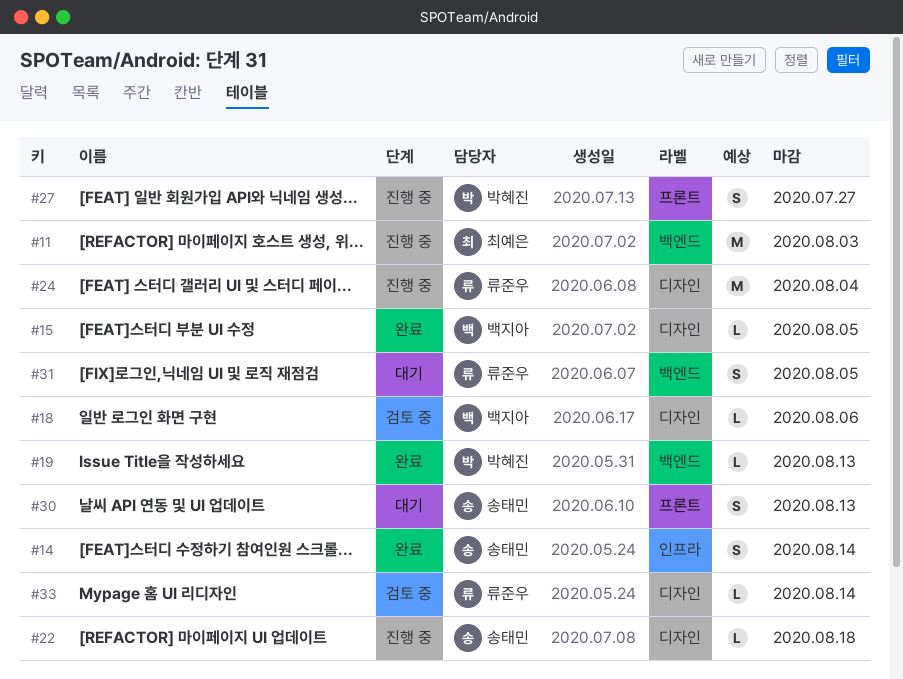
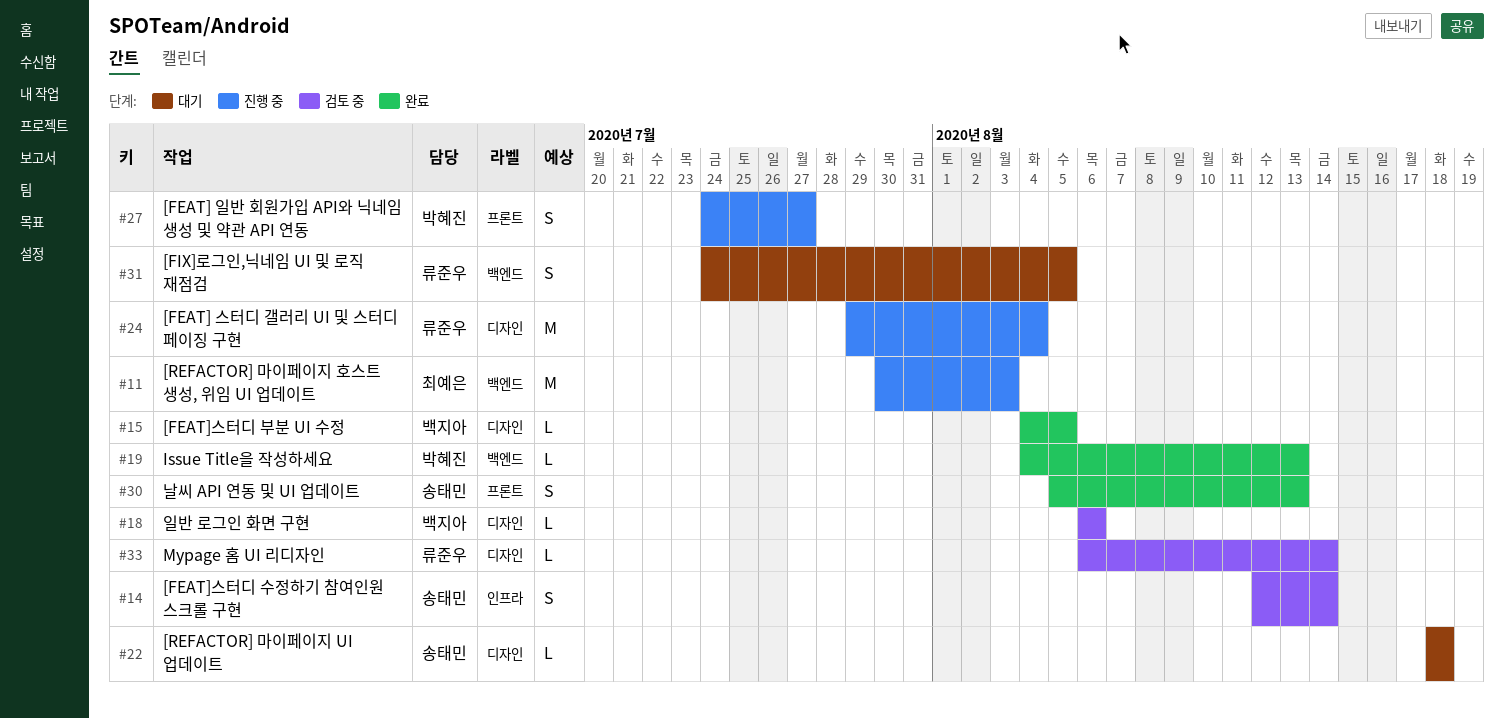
#14, status: 완료 -> 검토 중
#22, status: 진행 중 -> 대기
#30, status: 대기 -> 완료

